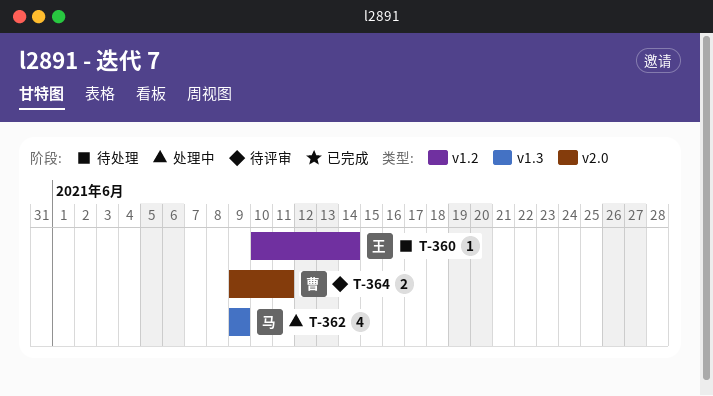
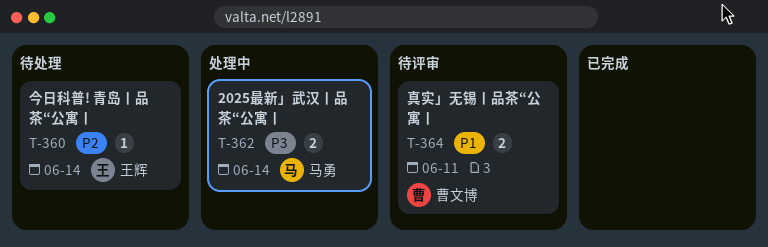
T-362, estimate: 4 -> 2
T-362, due: Jun 9 -> Jun 14

